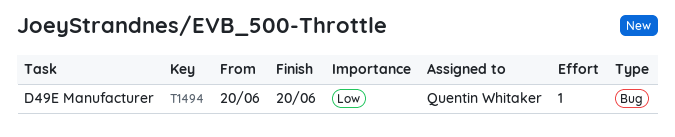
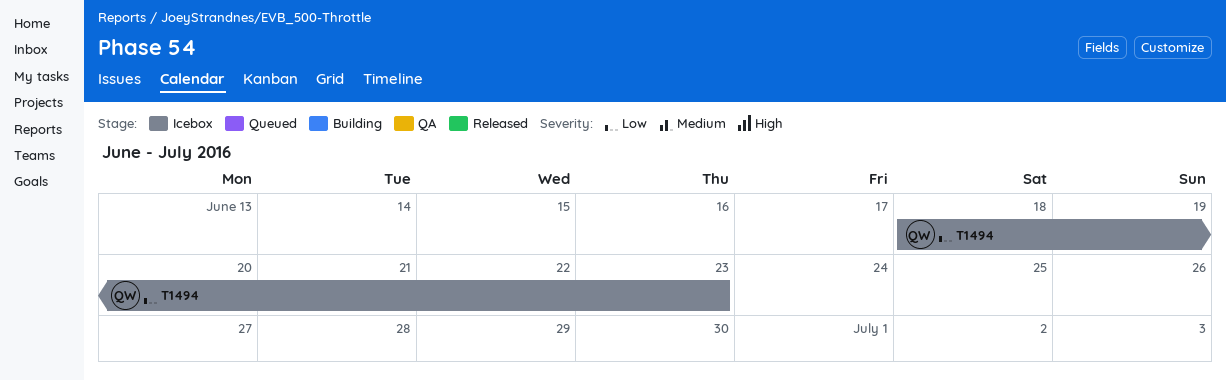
T1494, start: Jun 20 -> Jun 18
T1494, due: Jun 20 -> Jun 23

